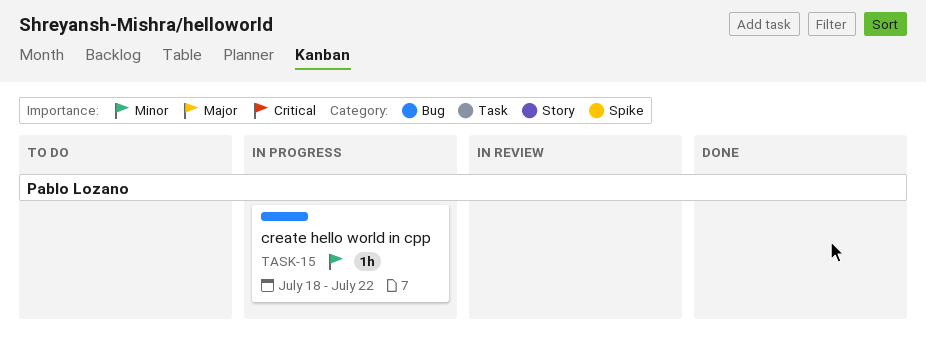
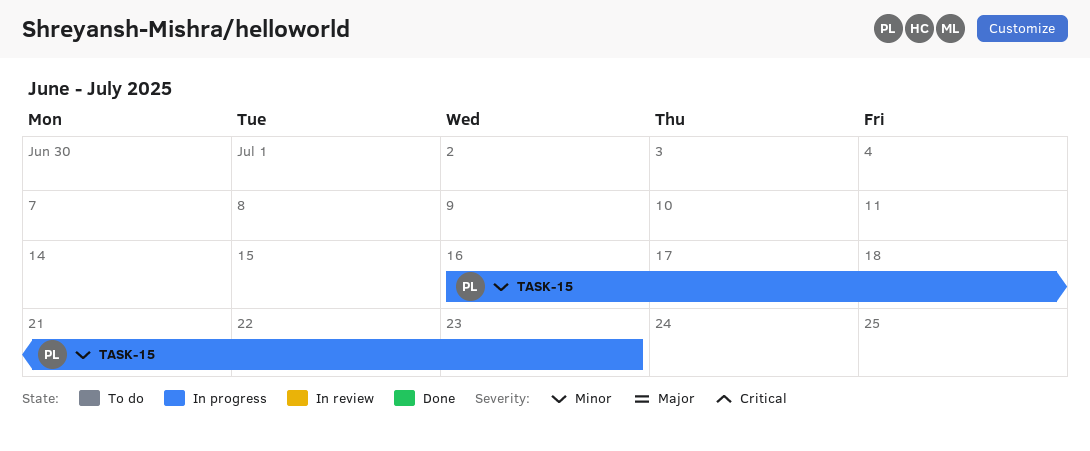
TASK-15, start: Jul 18 -> Jul 16
TASK-15, due: Jul 22 -> Jul 23

